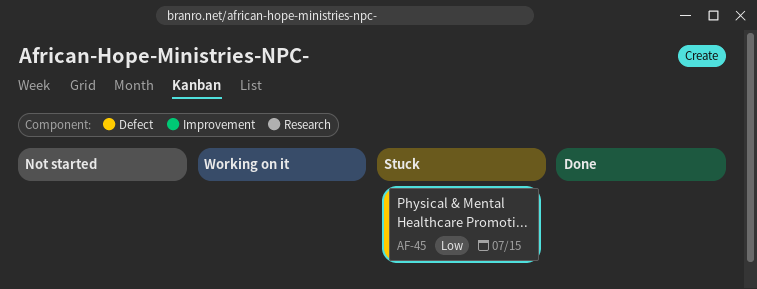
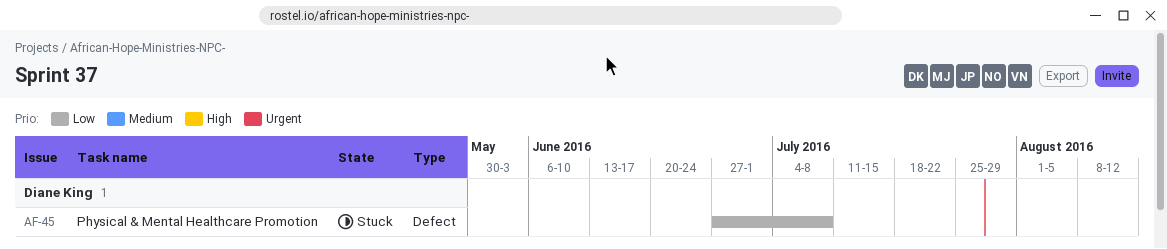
AF-45, due: Jul 15 -> Jul 8

